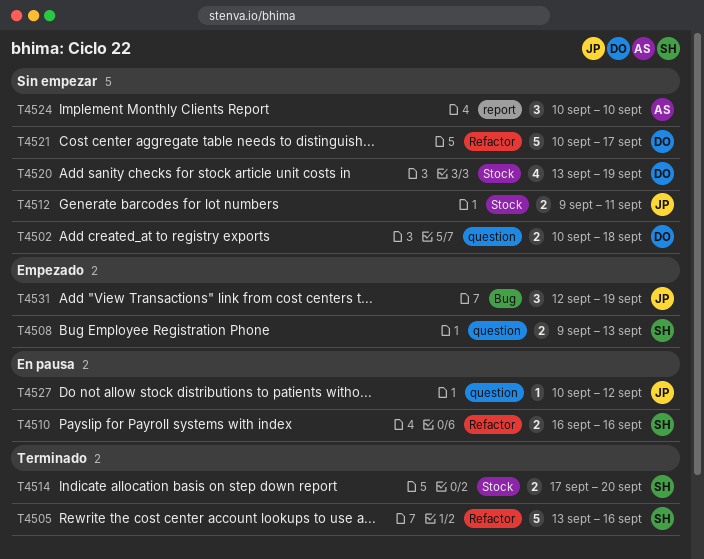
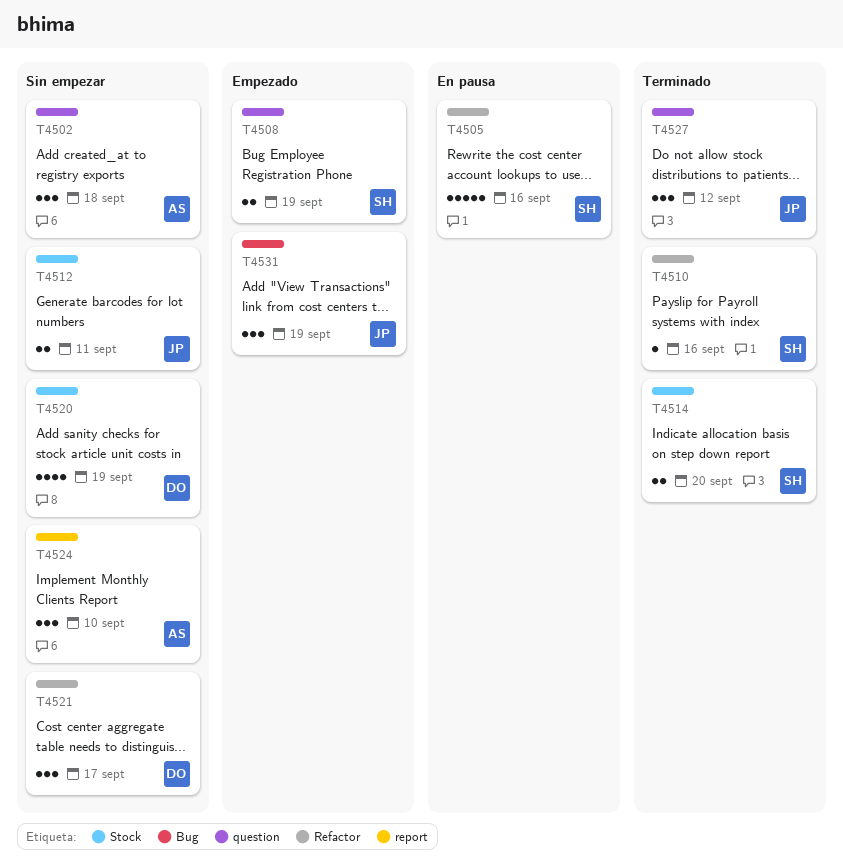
T4502, owner: DO -> AS
T4502, estimate: 2 -> 3
T4505, status: Terminado -> En pausa
T4508, due: Sep 13 -> Sep 19
T4510, status: En pausa -> Terminado
T4510, estimate: 2 -> 1
T4521, estimate: 5 -> 3
T4527, status: En pausa -> Terminado
T4527, estimate: 1 -> 3

